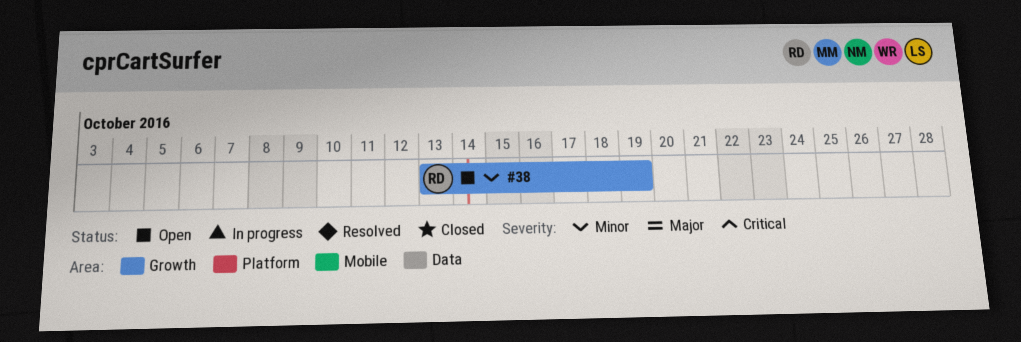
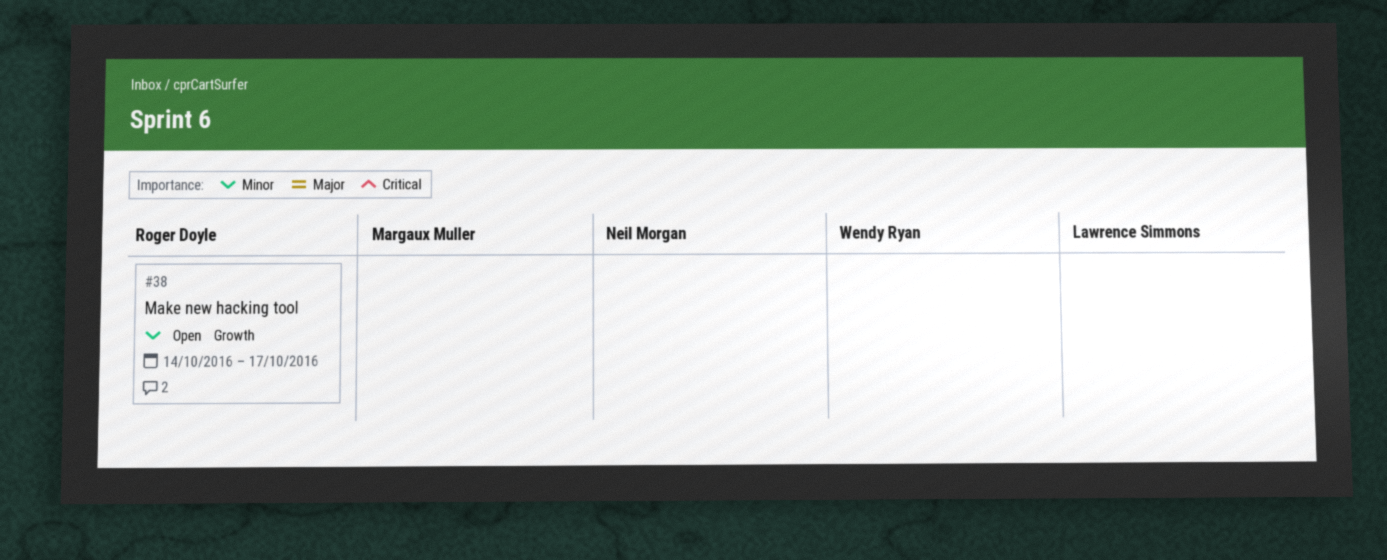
#38, start: Oct 13 -> Oct 14
#38, due: Oct 19 -> Oct 17

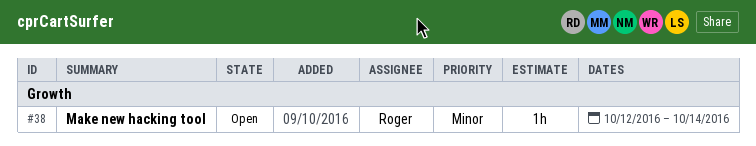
#38, start: Oct 14 -> Oct 12
#38, due: Oct 17 -> Oct 14

